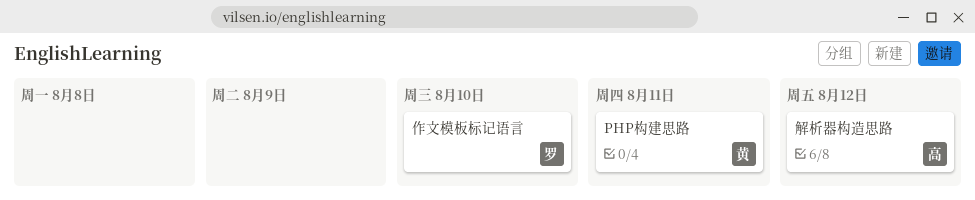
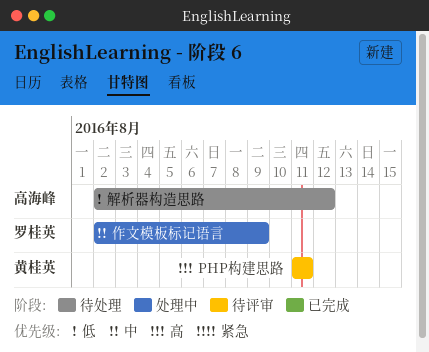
作文模板标记语言, due: Aug 10 -> Aug 9

